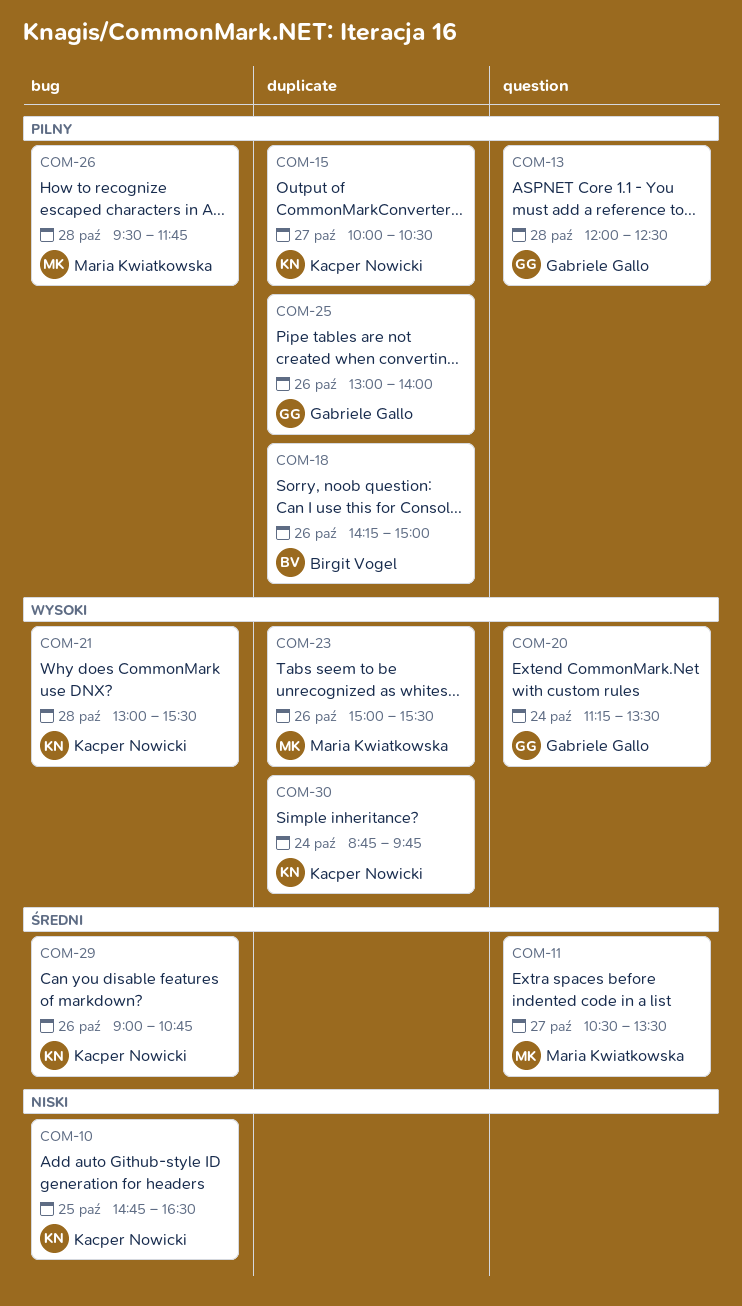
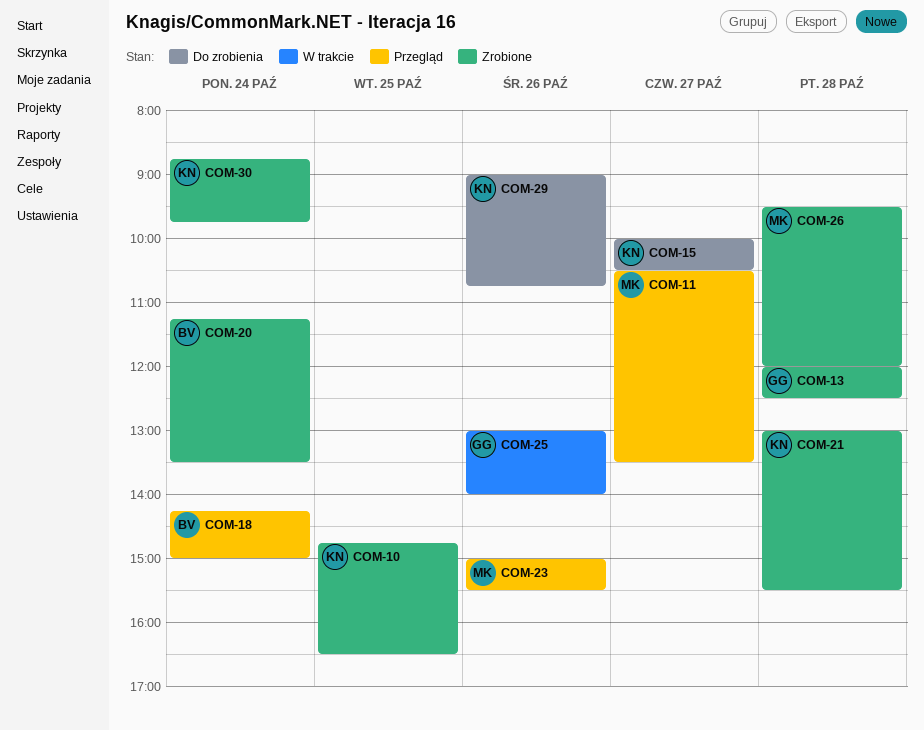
COM-18, day: Oct 26 -> Oct 24
COM-20, owner: Gabriele Gallo -> Birgit Vogel
COM-26, ends: 11:45 -> 12:00

